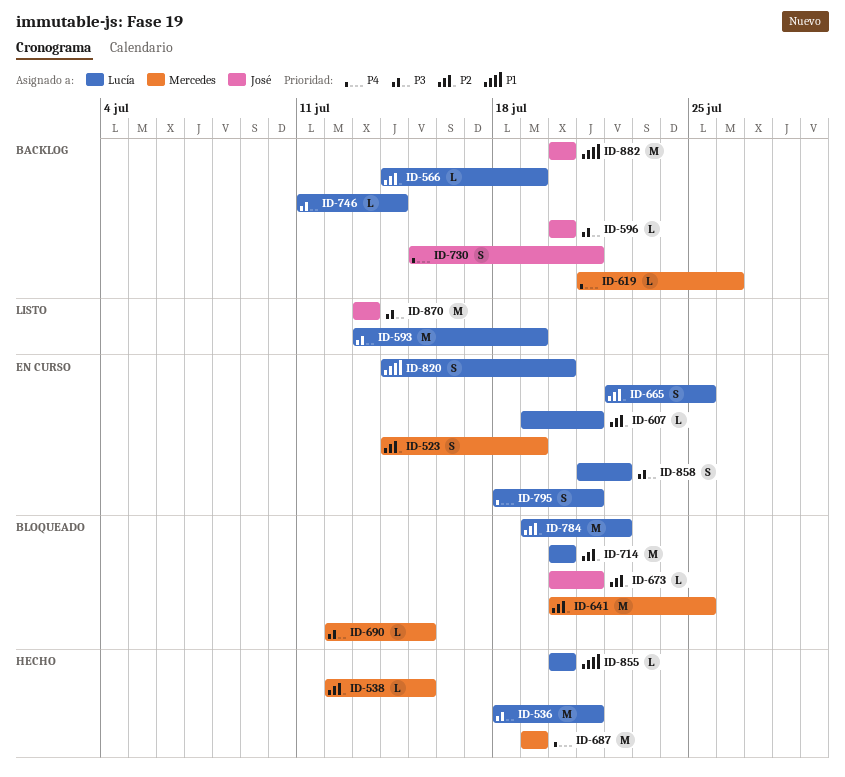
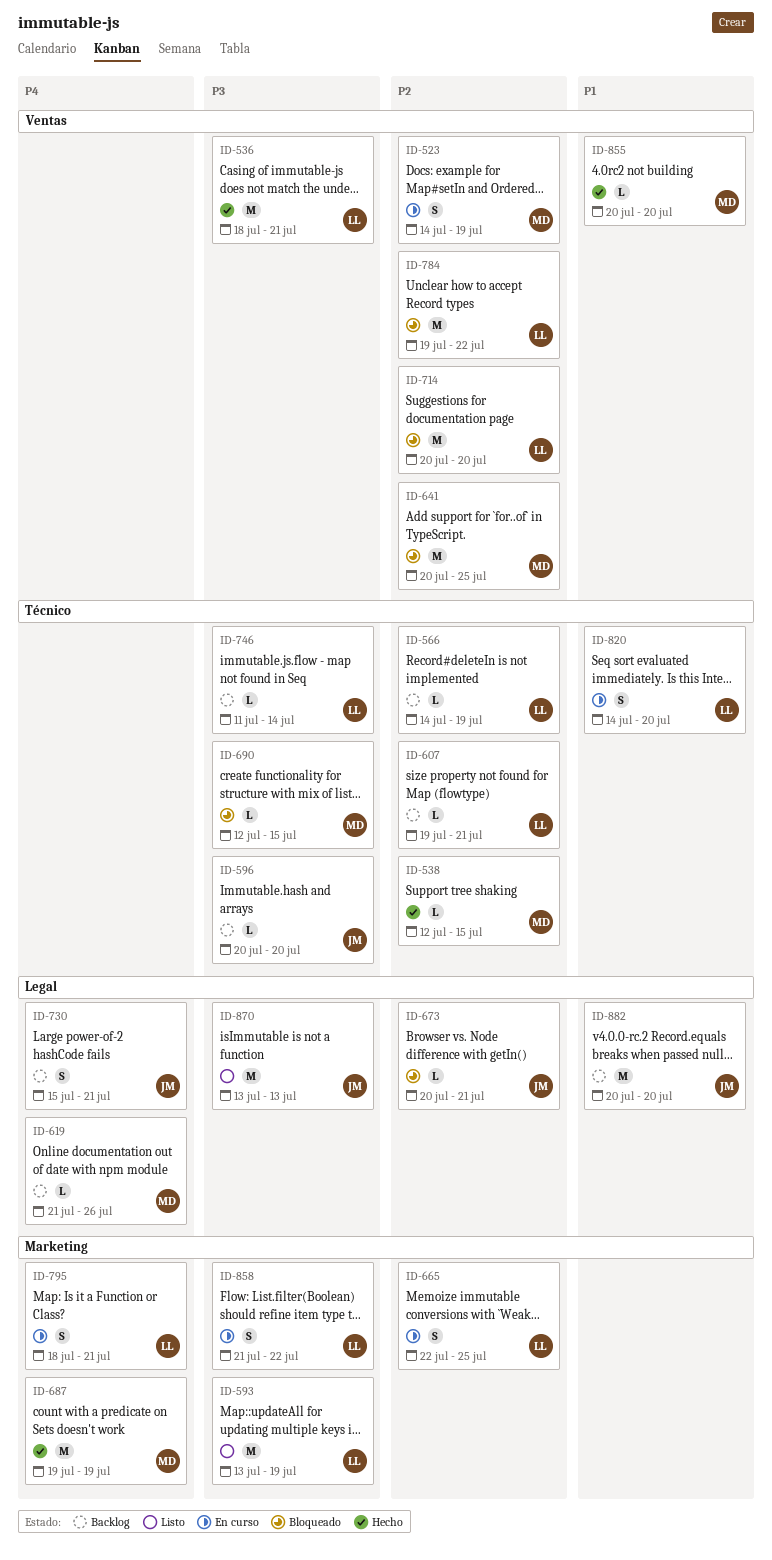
ID-607, status: En curso -> Backlog
ID-855, owner: Lucía -> Mercedes

